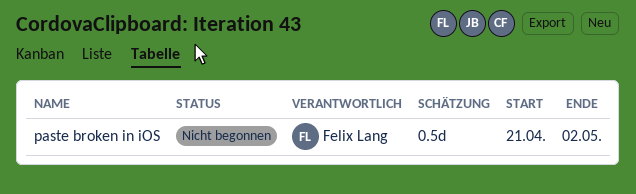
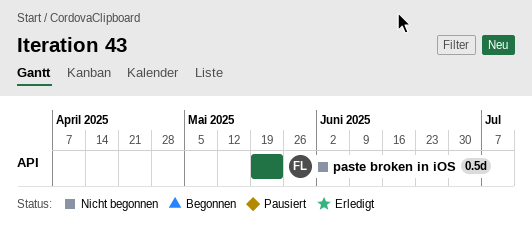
paste broken in iOS, start: Apr 21 -> May 19
paste broken in iOS, due: May 2 -> May 23

